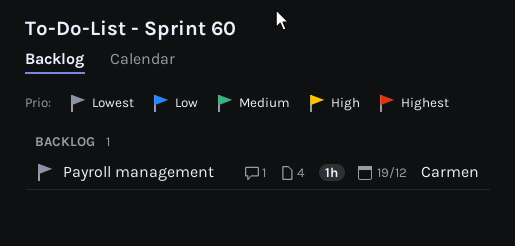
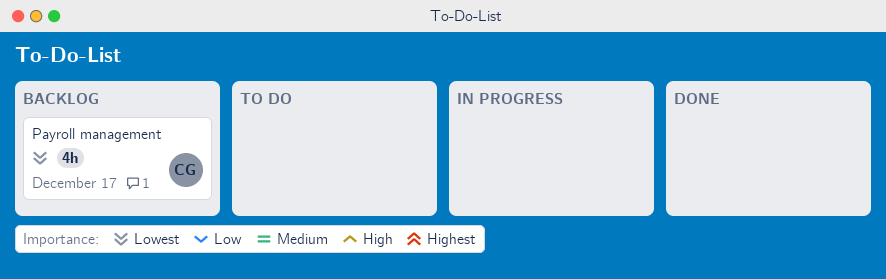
Payroll management, estimate: 1h -> 4h
Payroll management, due: Dec 19 -> Dec 17

